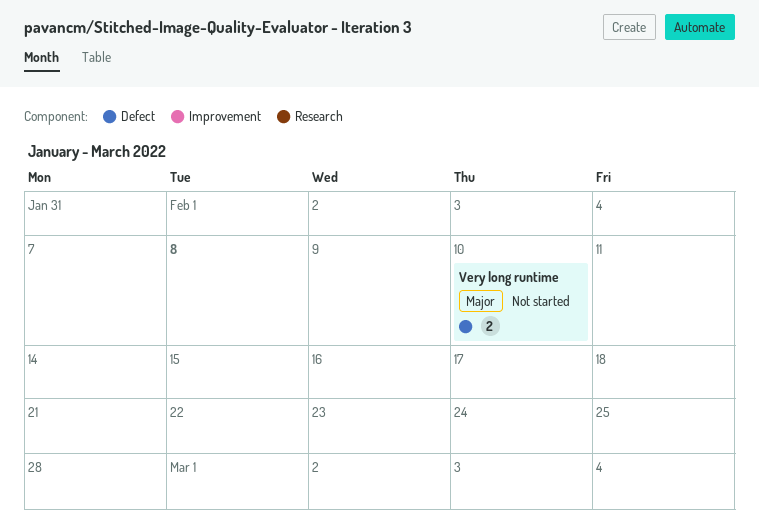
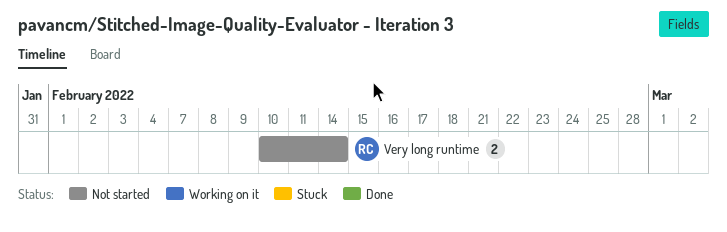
Very long runtime, due: Feb 10 -> Feb 14

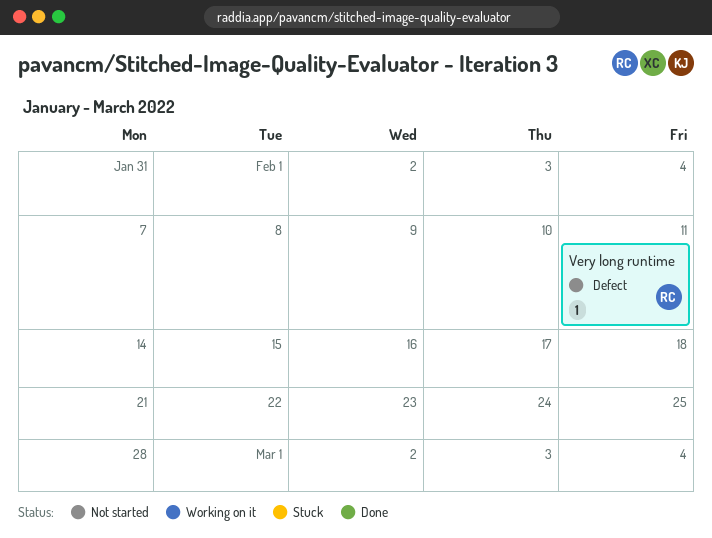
Very long runtime, estimate: 2 -> 1
Very long runtime, due: Feb 14 -> Feb 11

